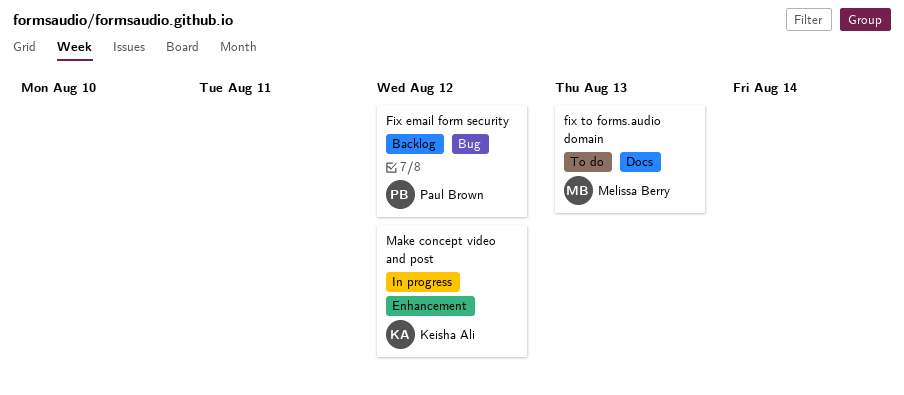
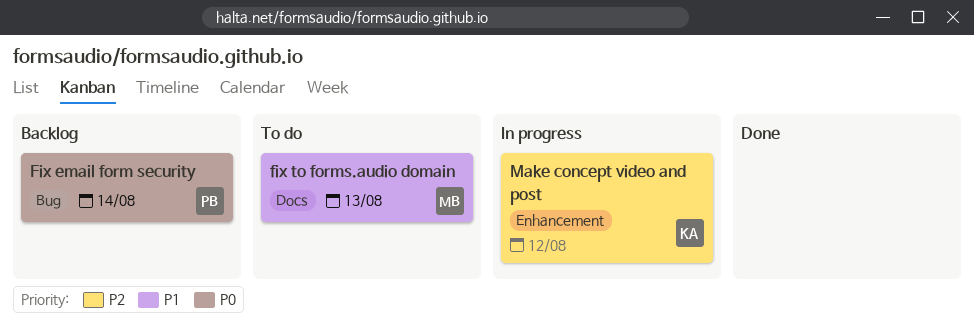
Fix email form security, due: Aug 12 -> Aug 14

